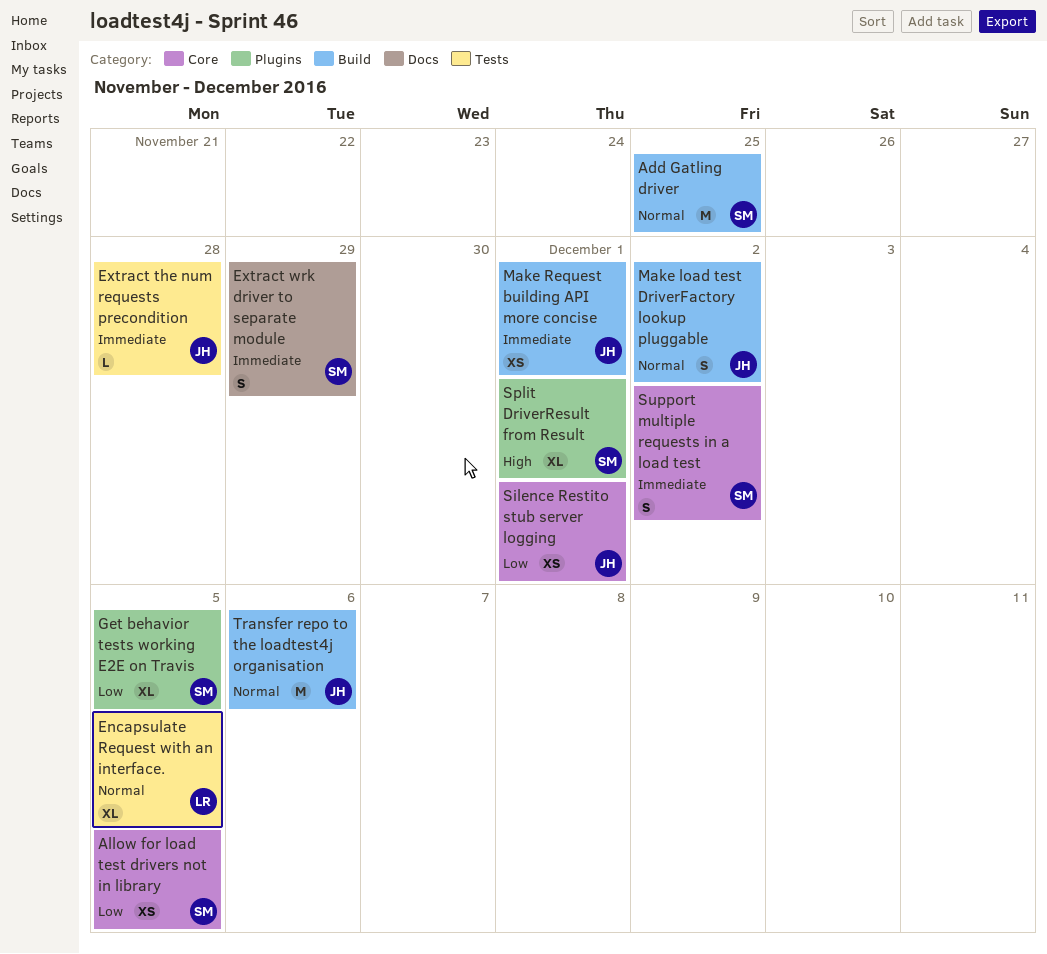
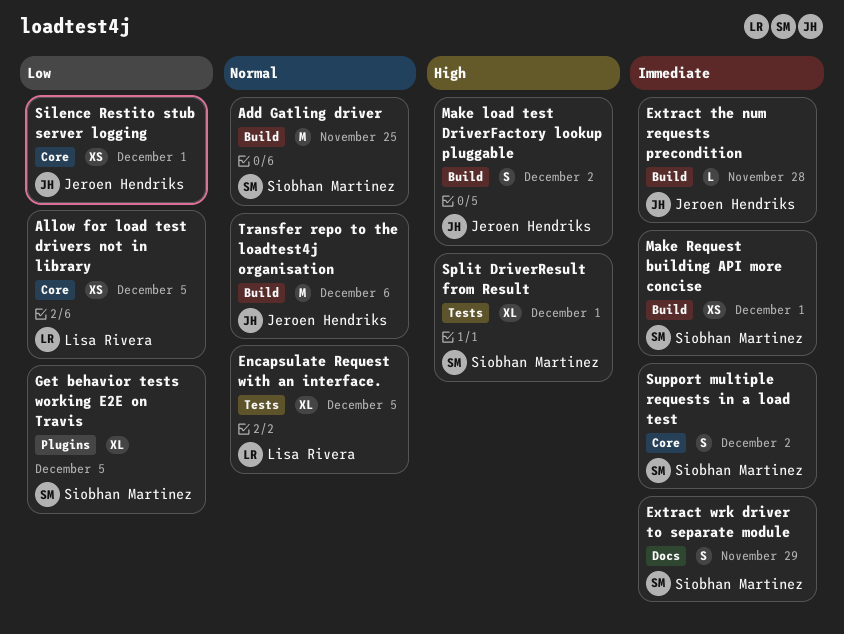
Allow for load test drivers not in library, owner: Siobhan Martinez -> Lisa Rivera
Extract the num requests precondition, label: Tests -> Build
Make load test DriverFactory lookup pluggable, priority: Normal -> High
Make Request building API more concise, owner: Jeroen Hendriks -> Siobhan Martinez
Split DriverResult from Result, label: Plugins -> Tests

